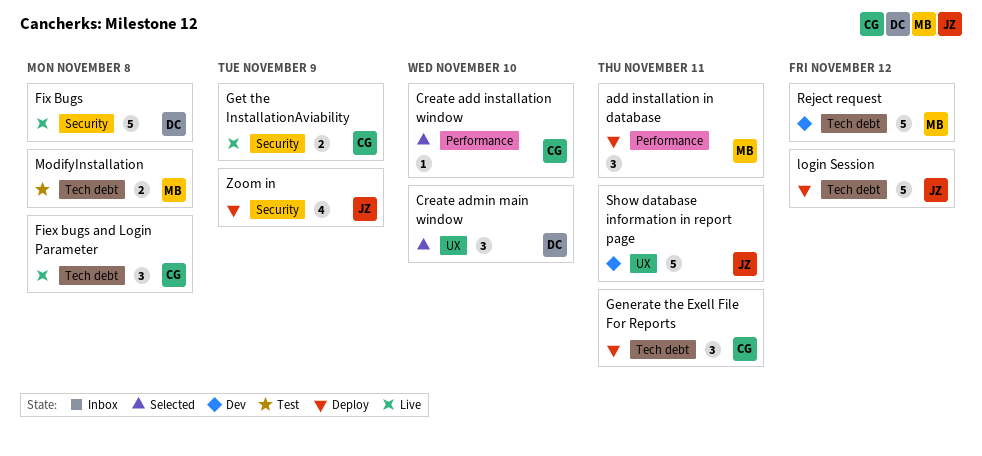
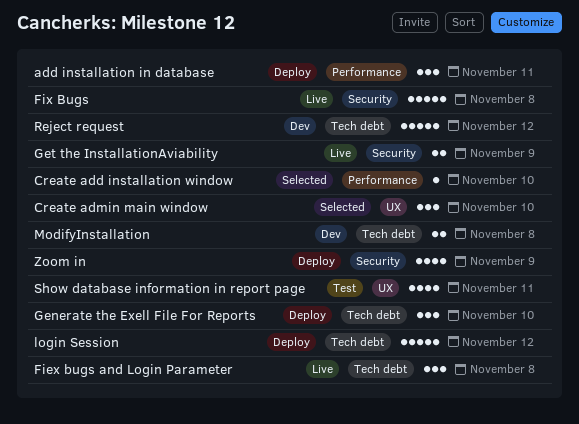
Generate the Exell File For Reports, due: Nov 11 -> Nov 10
ModifyInstallation, status: Test -> Dev
Show database information in report page, status: Dev -> Test
Show database information in report page, estimate: 5 -> 4

